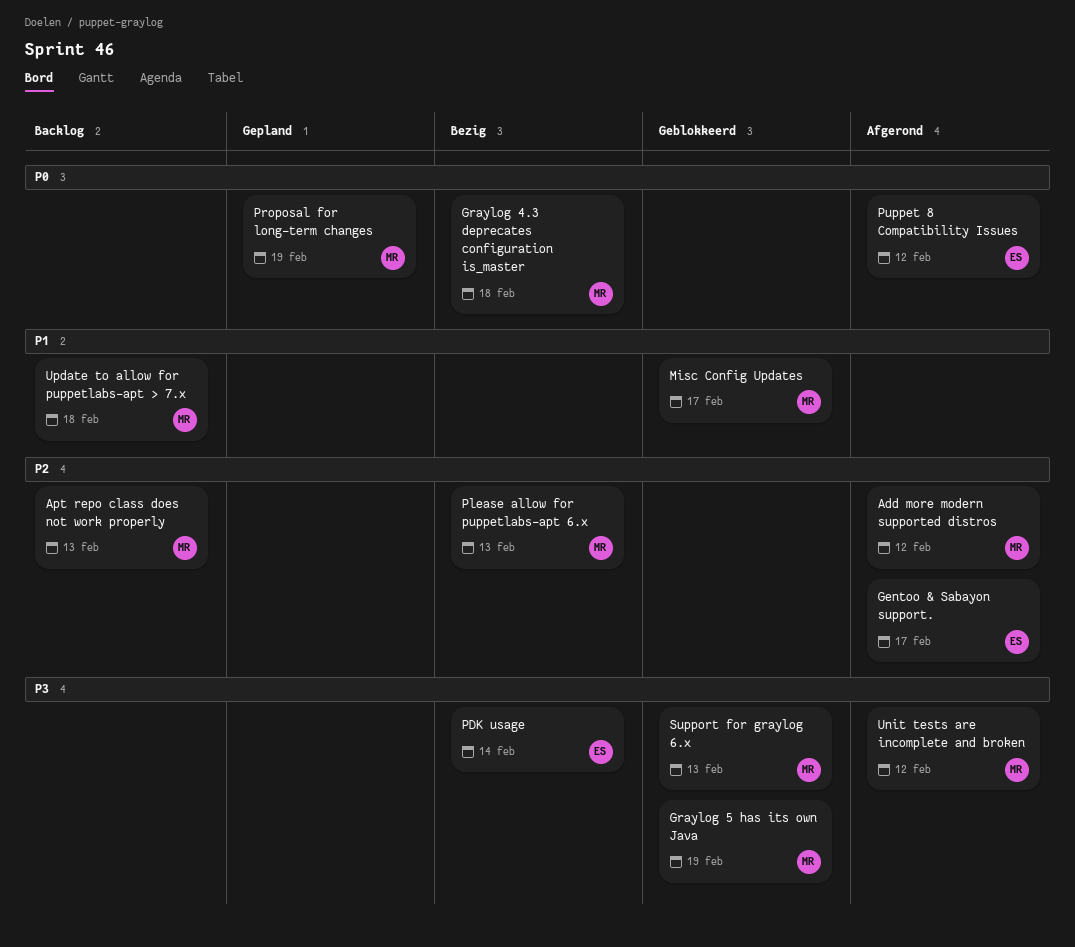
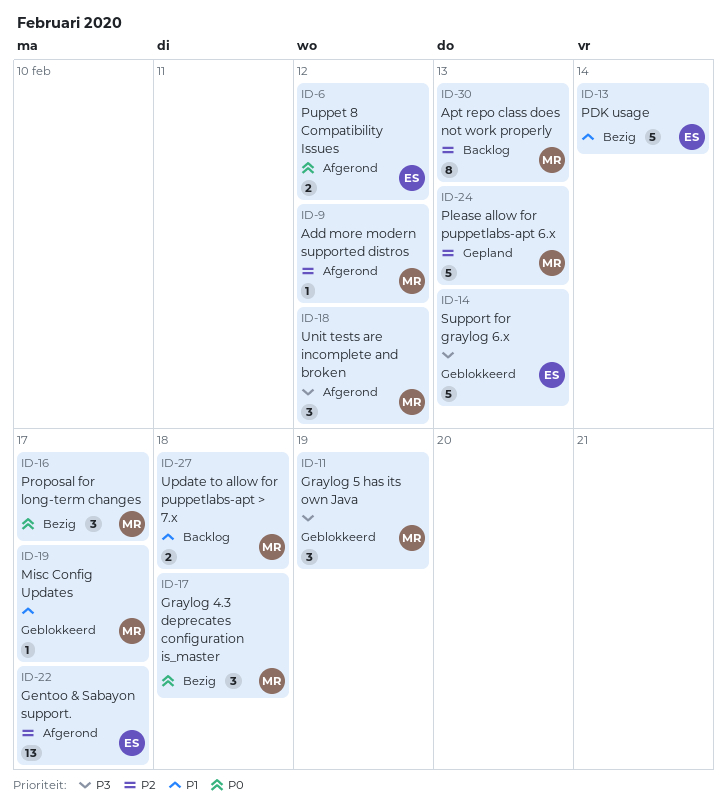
PDK usage, priority: P3 -> P1
Please allow for puppetlabs-apt 6.x, status: Bezig -> Gepland
Proposal for long-term changes, status: Gepland -> Bezig
Proposal for long-term changes, due: Feb 19 -> Feb 17
Support for graylog 6.x, owner: MR -> ES

